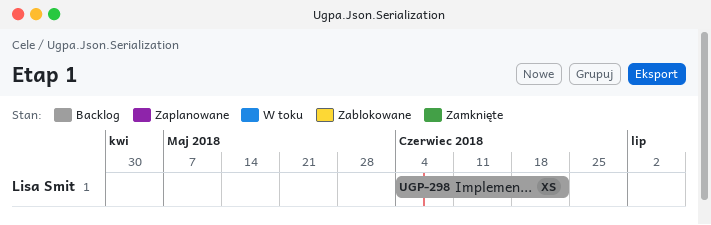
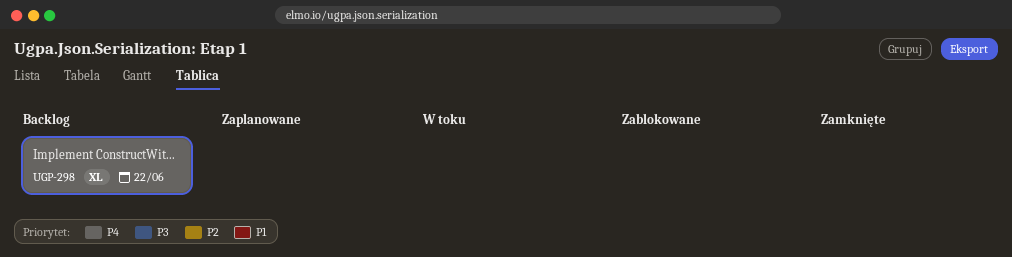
UGP-298, estimate: XS -> XL

